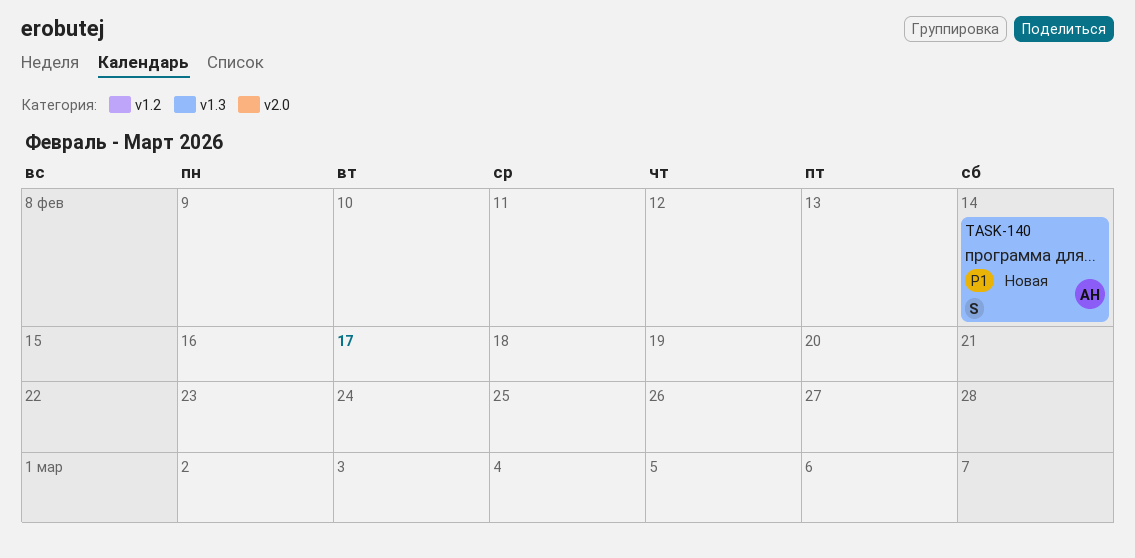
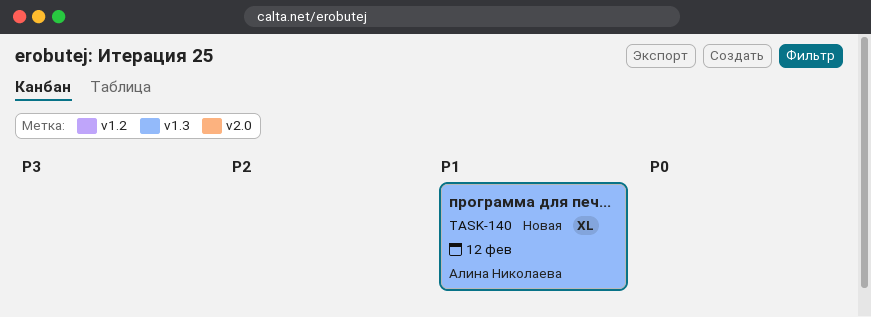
TASK-140, estimate: S -> XL
TASK-140, due: Feb 14 -> Feb 12

